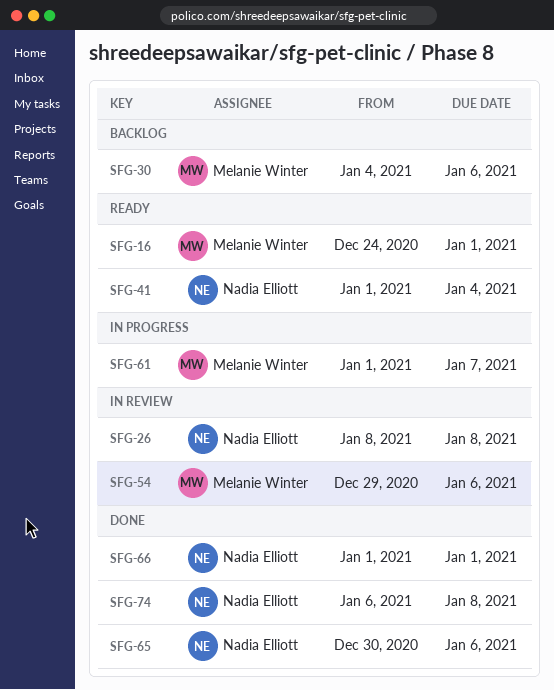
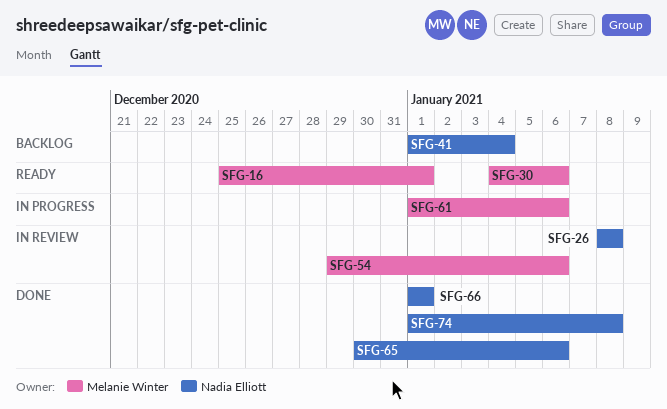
SFG-16, start: Dec 24 -> Dec 25
SFG-30, status: Backlog -> Ready
SFG-41, status: Ready -> Backlog
SFG-61, due: Jan 7 -> Jan 6
SFG-74, start: Jan 6 -> Jan 1

